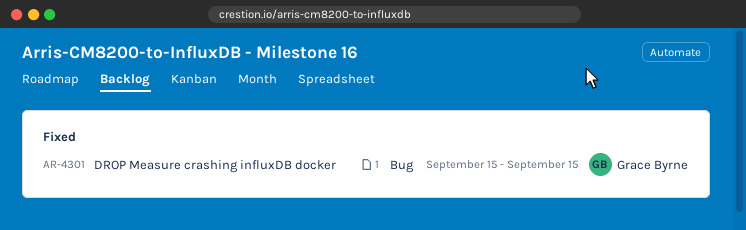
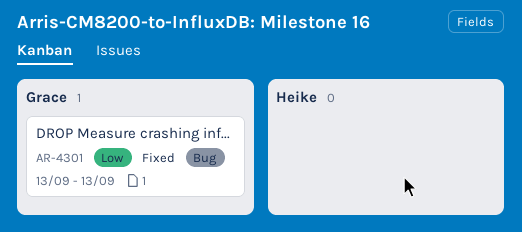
AR-4301, start: Sep 15 -> Sep 13
AR-4301, due: Sep 15 -> Sep 13

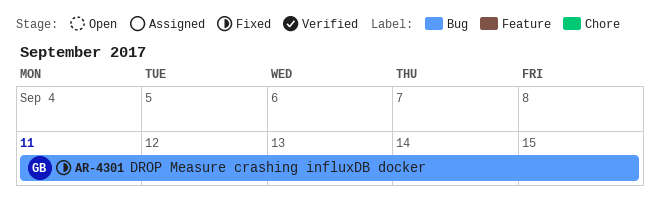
AR-4301, start: Sep 13 -> Sep 11
AR-4301, due: Sep 13 -> Sep 15

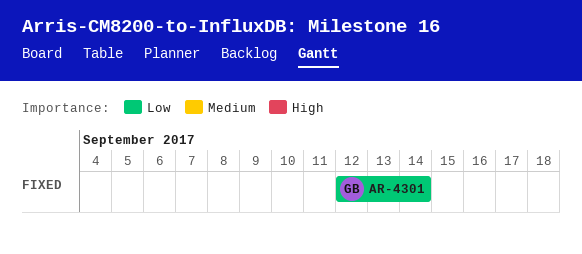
AR-4301, start: Sep 11 -> Sep 12
AR-4301, due: Sep 15 -> Sep 14

